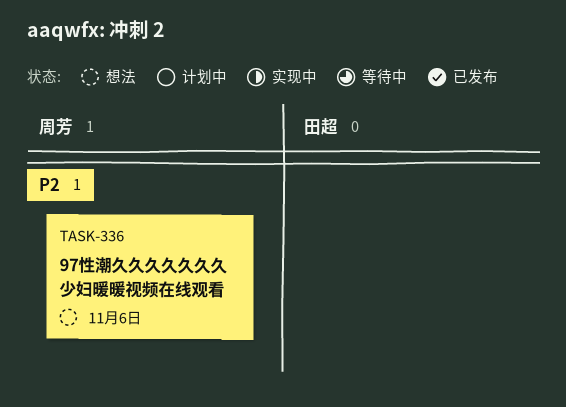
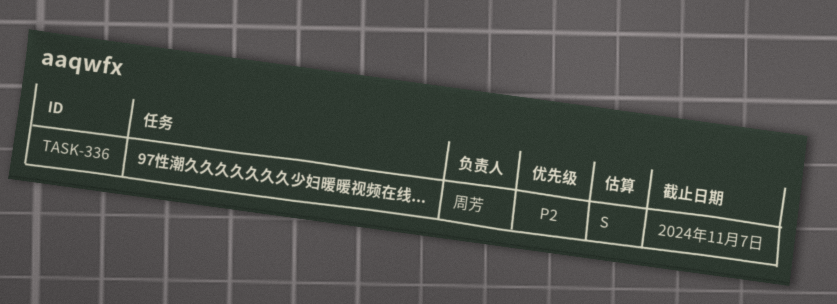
TASK-336, due: Nov 6 -> Nov 7

